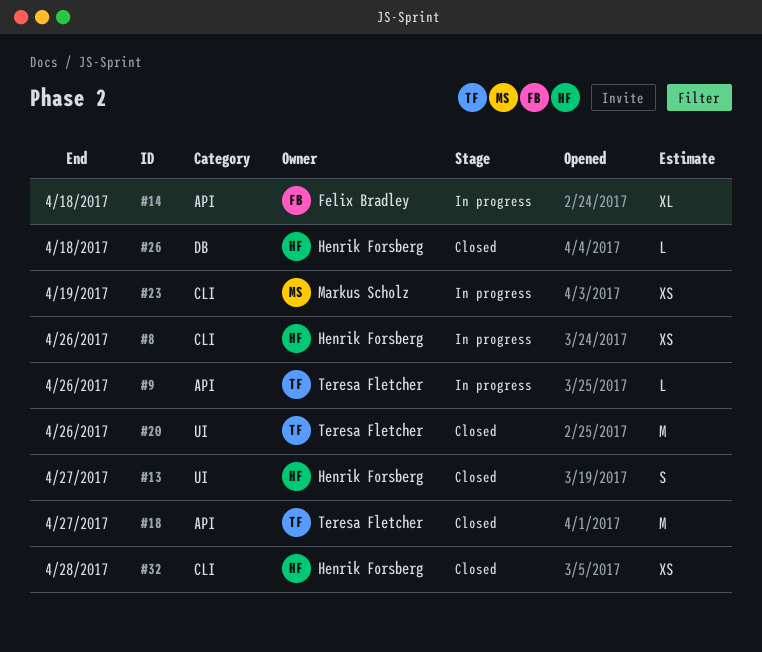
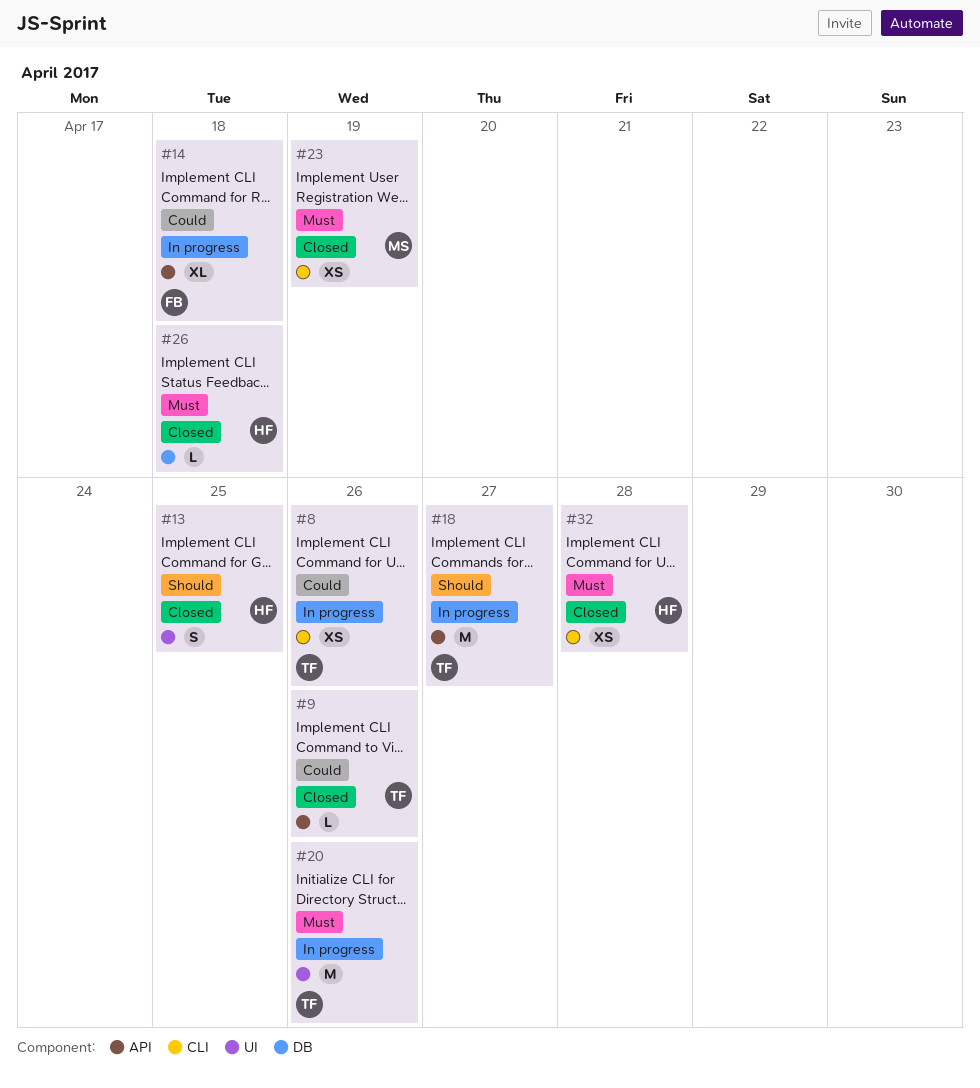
#8, owner: Henrik Forsberg -> Teresa Fletcher
#9, status: In progress -> Closed
#13, due: Apr 27 -> Apr 25
#18, status: Closed -> In progress
#20, status: Closed -> In progress
#23, status: In progress -> Closed

